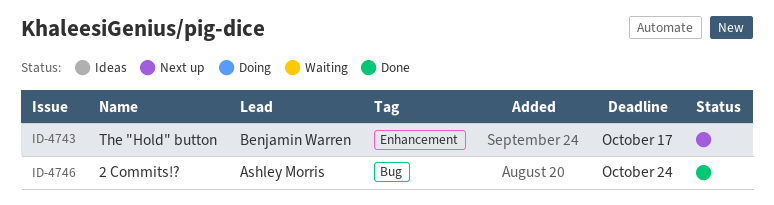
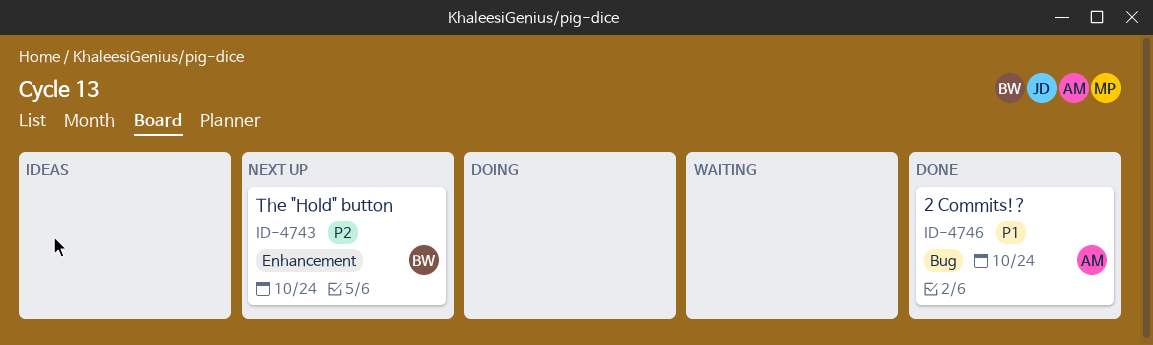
ID-4743, due: Oct 17 -> Oct 24

